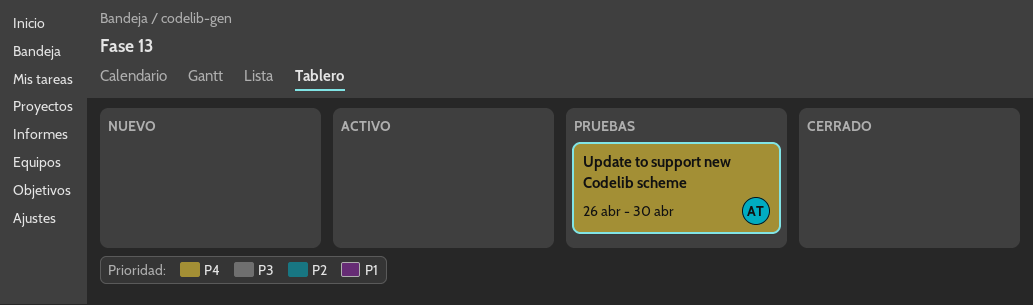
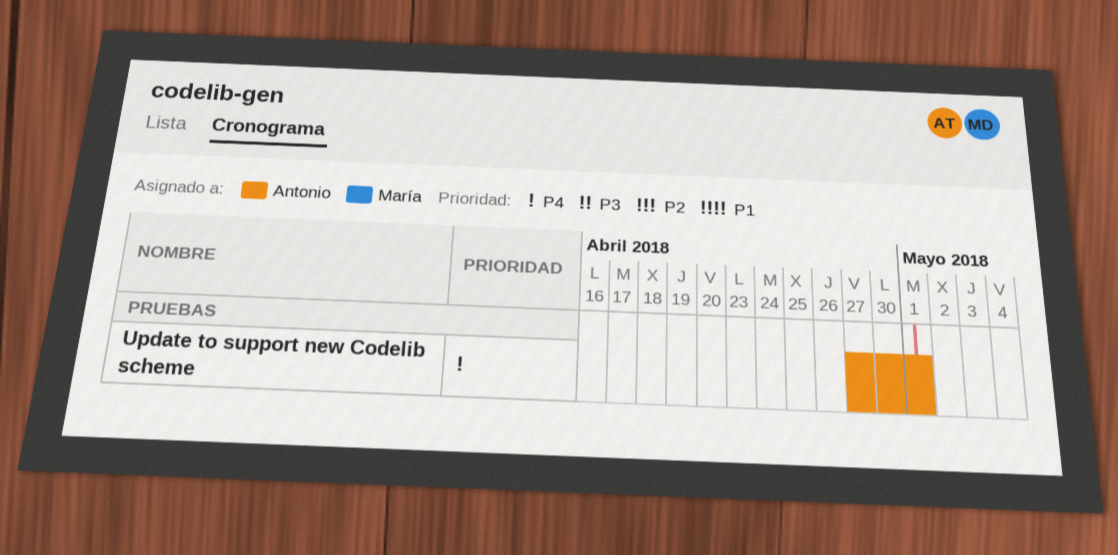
Update to support new Codelib scheme, start: Apr 26 -> Apr 27
Update to support new Codelib scheme, due: Apr 30 -> May 1

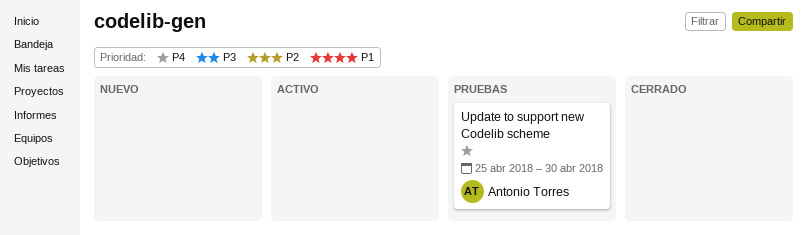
Update to support new Codelib scheme, start: Apr 27 -> Apr 25
Update to support new Codelib scheme, due: May 1 -> Apr 30

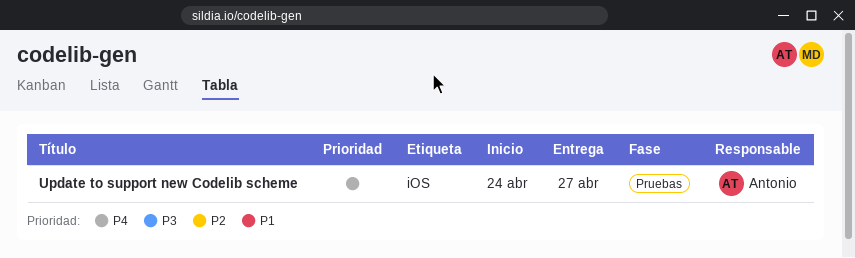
Update to support new Codelib scheme, start: Apr 25 -> Apr 24
Update to support new Codelib scheme, due: Apr 30 -> Apr 27

